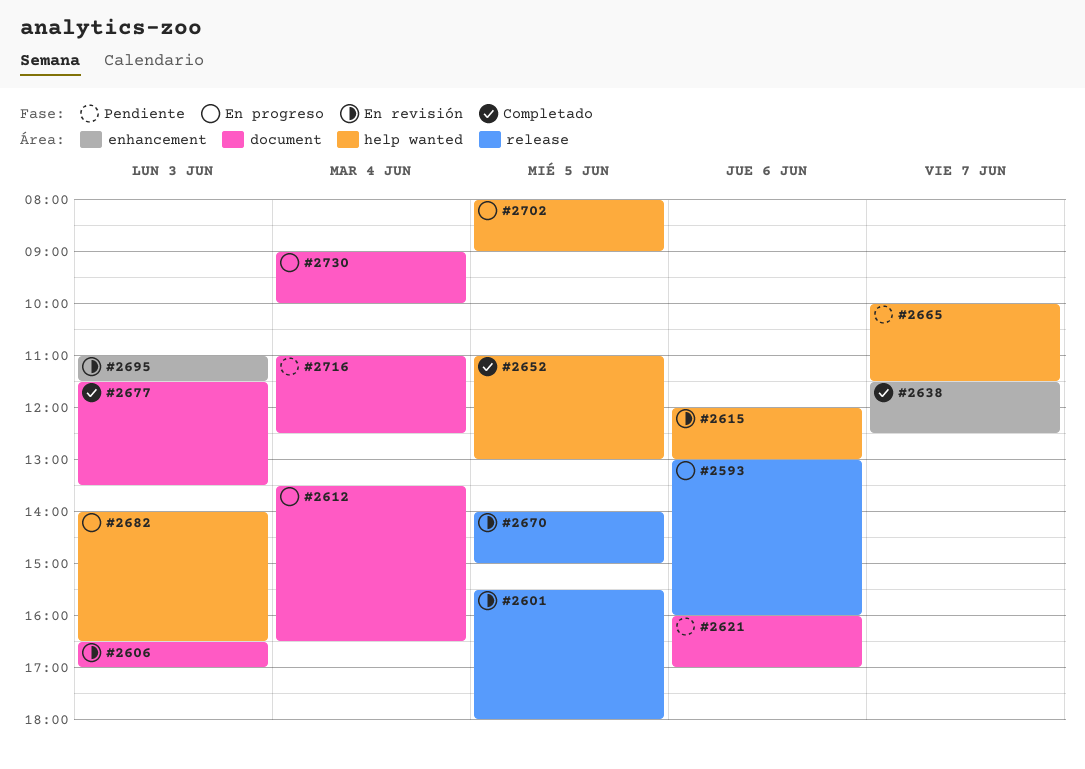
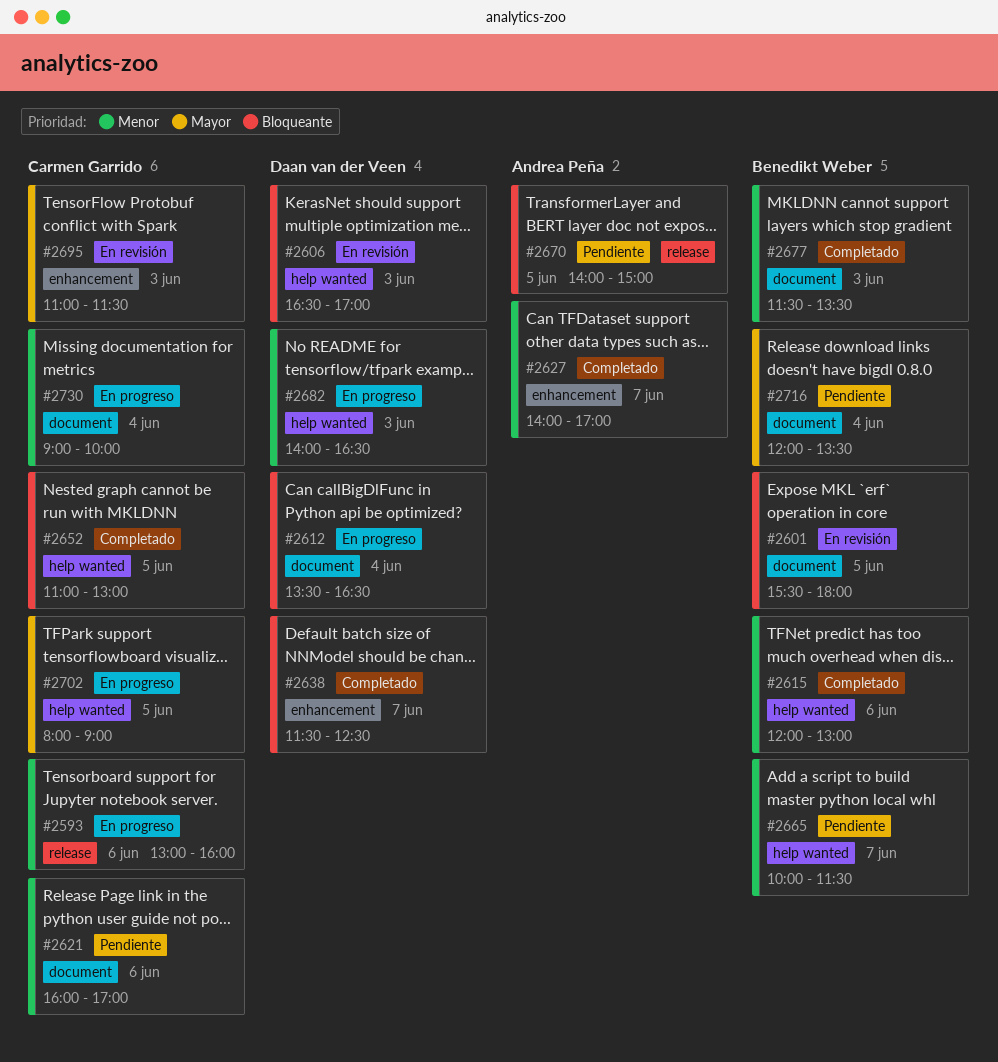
#2601, label: release -> document
#2606, label: document -> help wanted
#2615, status: En revisión -> Completado
#2627: none -> present
#2670, status: En revisión -> Pendiente
#2716, begins: 11:00 -> 12:00
#2716, ends: 12:30 -> 13:30

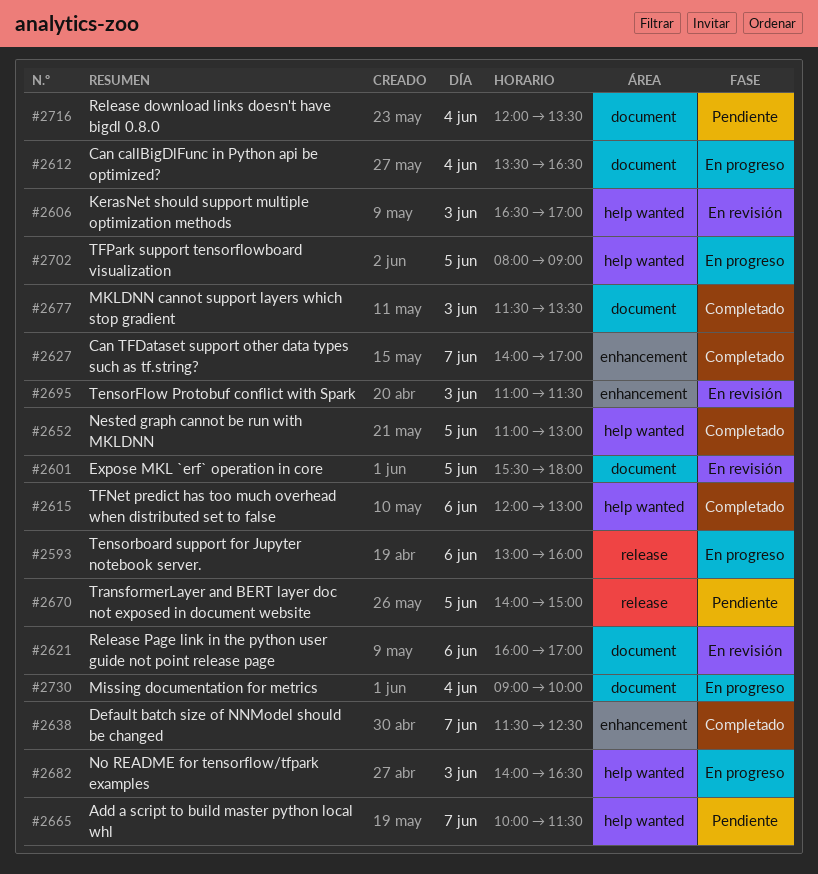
#2621, status: Pendiente -> En revisión

